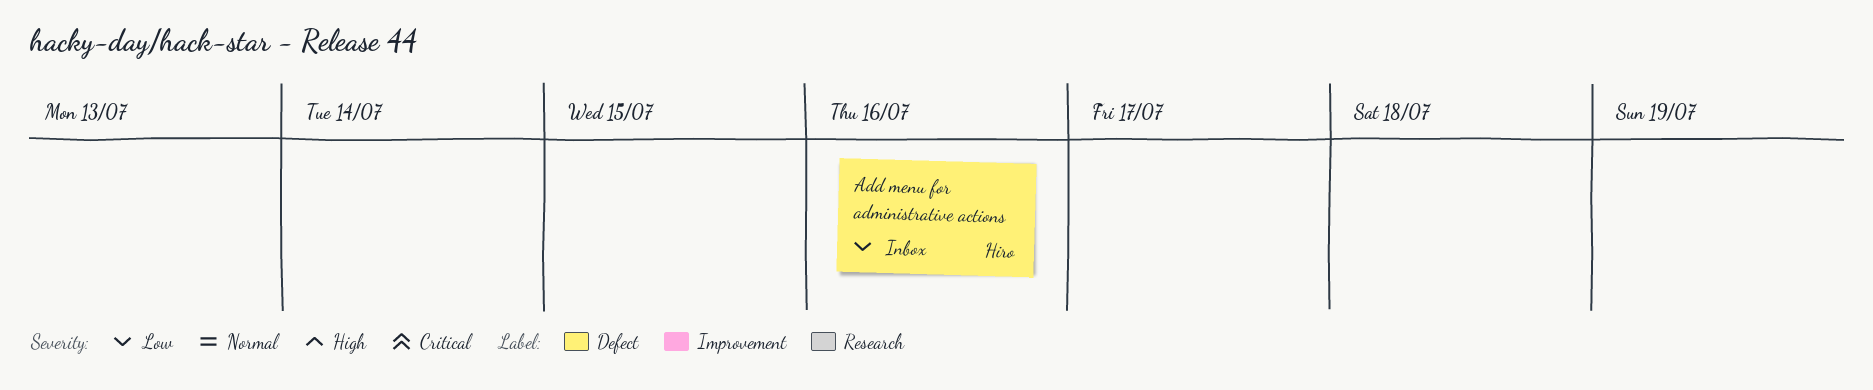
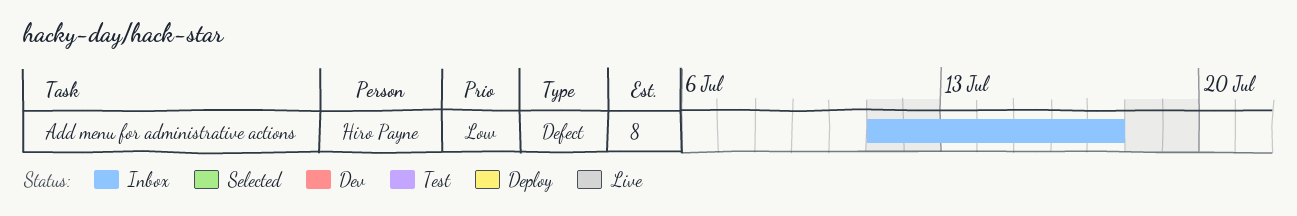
Add menu for administrative actions, due: Jul 16 -> Jul 17

